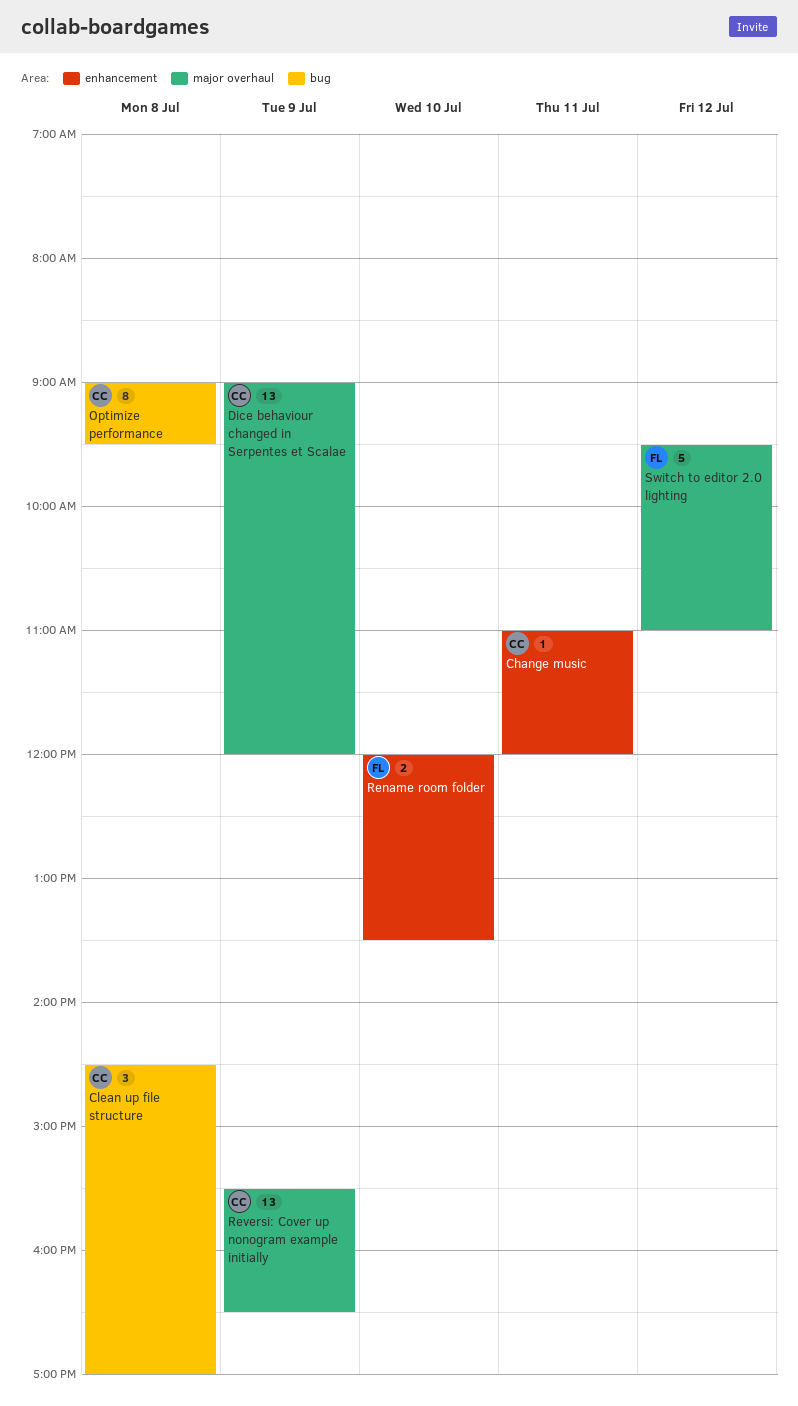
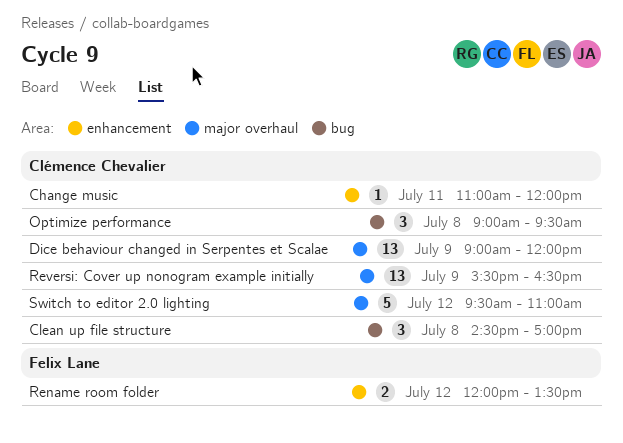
Optimize performance, estimate: 8 -> 3
Rename room folder, day: Jul 10 -> Jul 12
Switch to editor 2.0 lighting, owner: Felix Lane -> Clémence Chevalier

